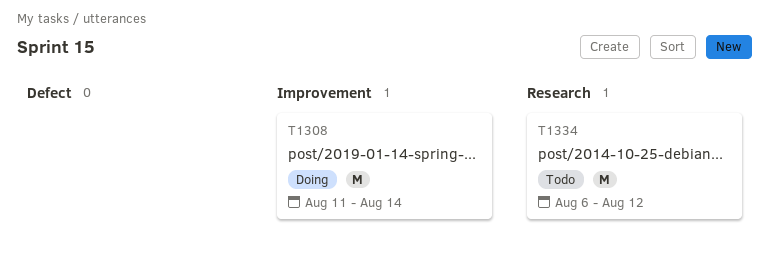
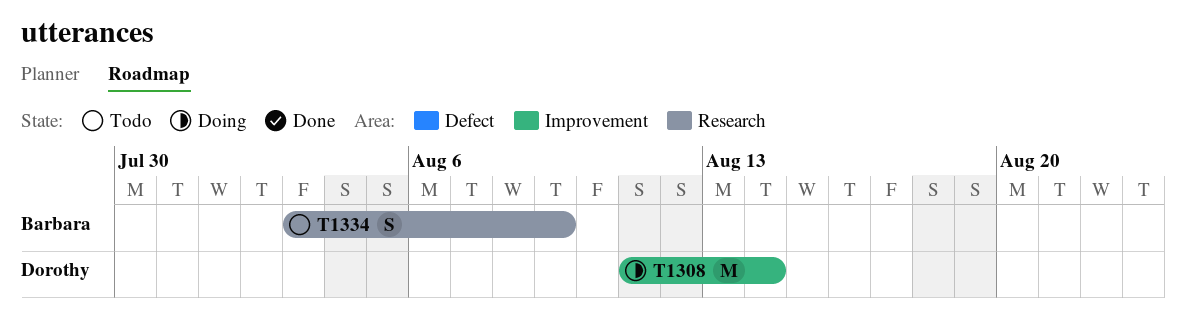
T1334, estimate: M -> S
T1334, start: Aug 6 -> Aug 3
T1334, due: Aug 12 -> Aug 9

